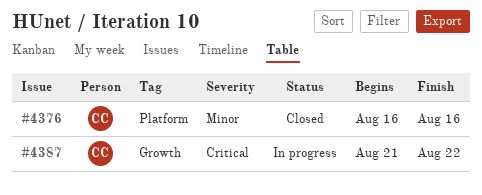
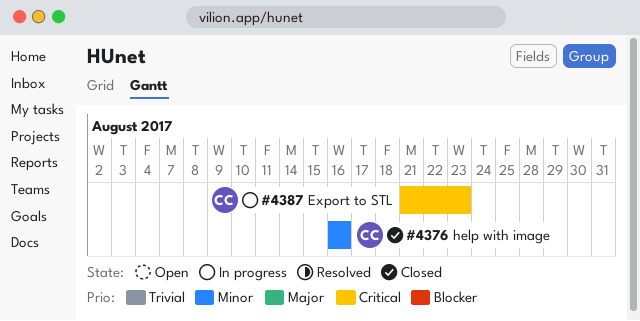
#4387, due: Aug 22 -> Aug 23

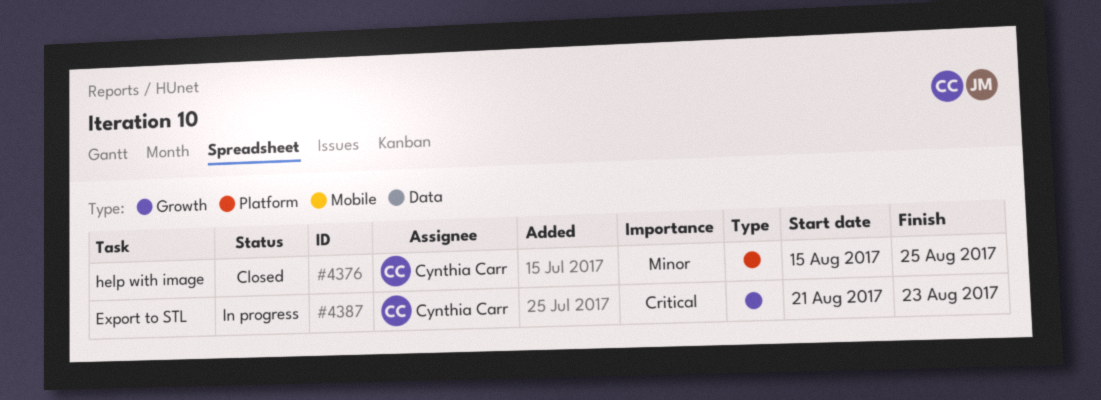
#4376, start: Aug 16 -> Aug 15
#4376, due: Aug 16 -> Aug 25

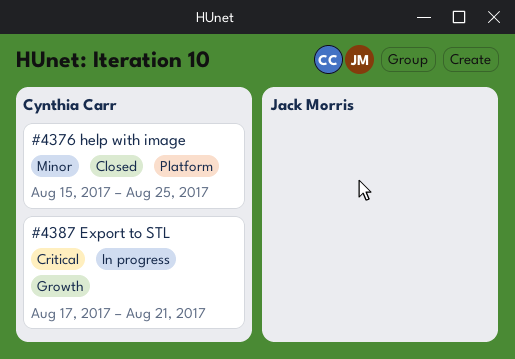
#4387, start: Aug 21 -> Aug 17
#4387, due: Aug 23 -> Aug 21

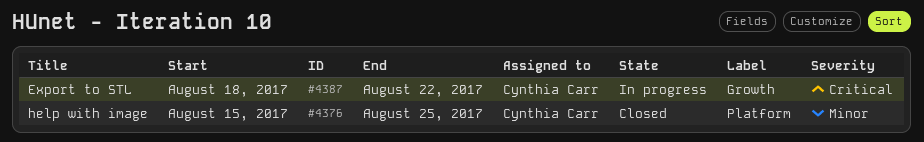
#4387, start: Aug 17 -> Aug 18
#4387, due: Aug 21 -> Aug 22

